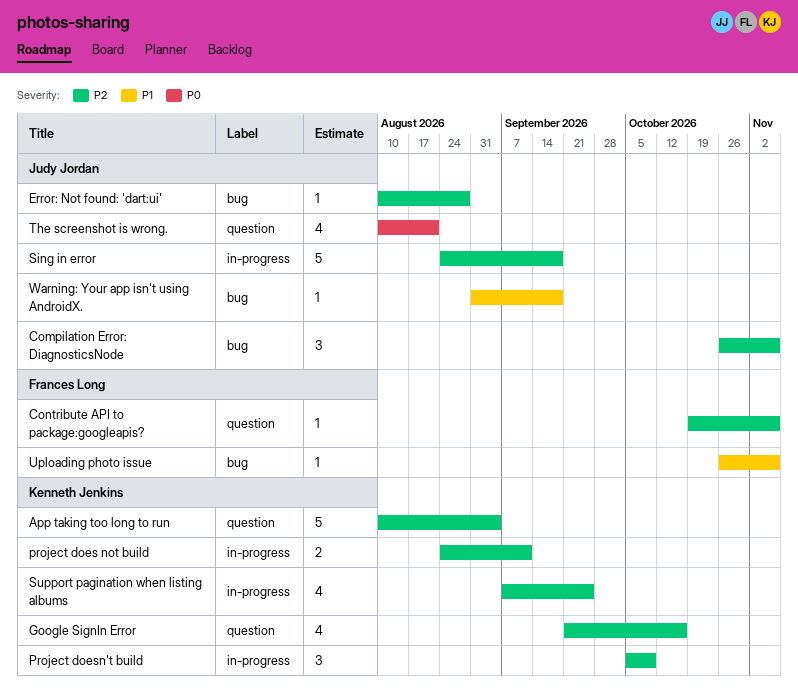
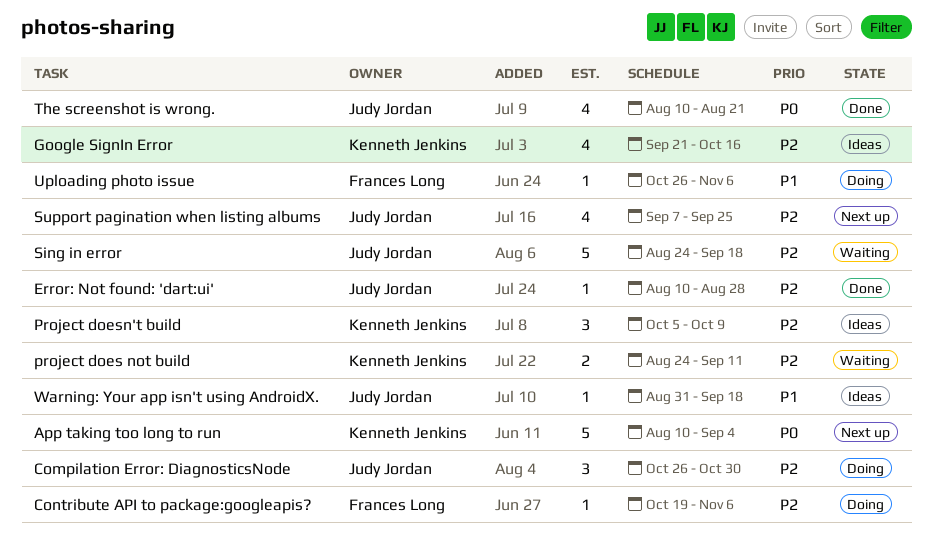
App taking too long to run, priority: P2 -> P0
Compilation Error: DiagnosticsNode, due: Nov 6 -> Oct 30
Support pagination when listing albums, owner: Kenneth Jenkins -> Judy Jordan

